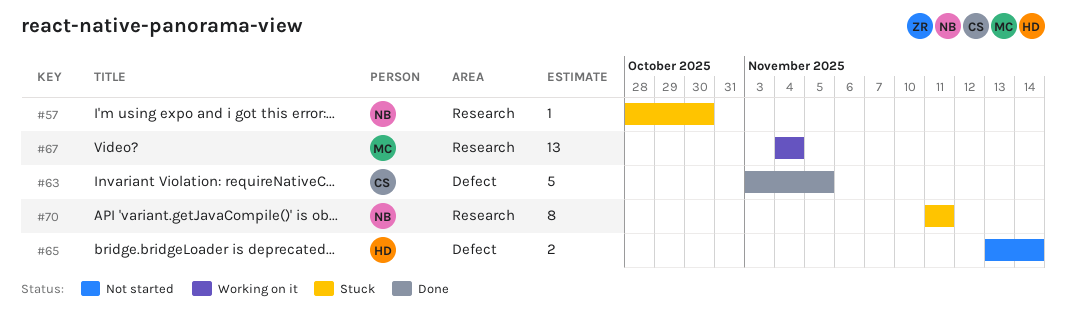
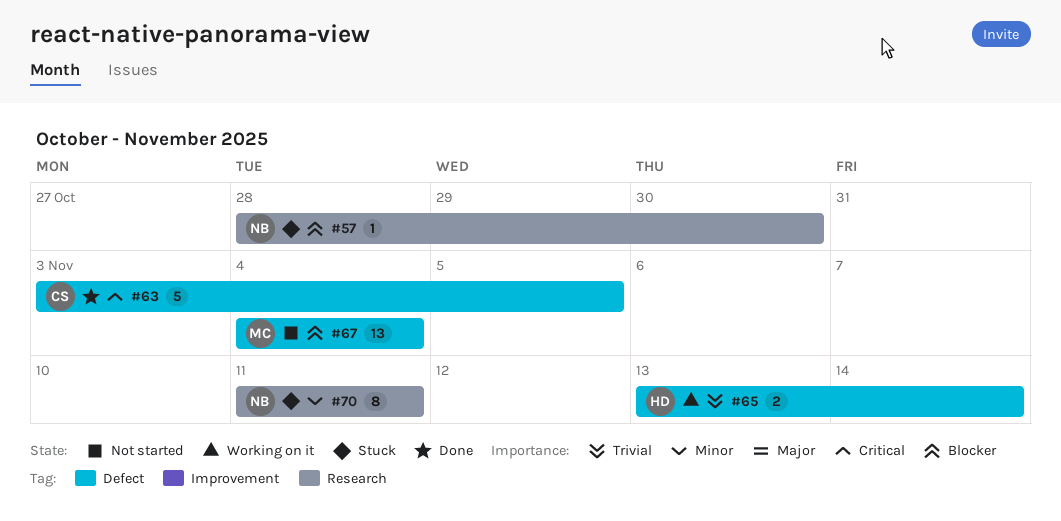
#65, status: Not started -> Working on it
#67, status: Working on it -> Not started
#67, label: Research -> Defect

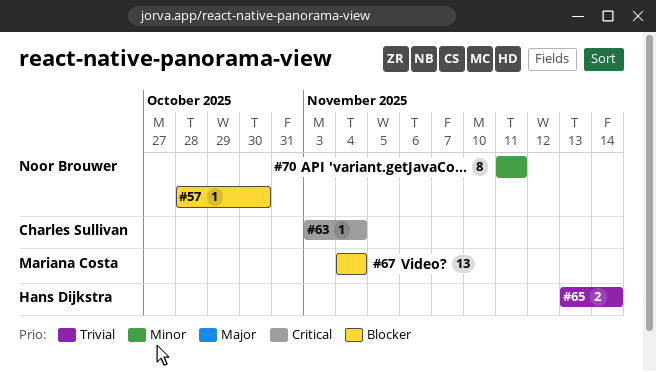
#63, estimate: 5 -> 1
#63, due: Nov 5 -> Nov 4

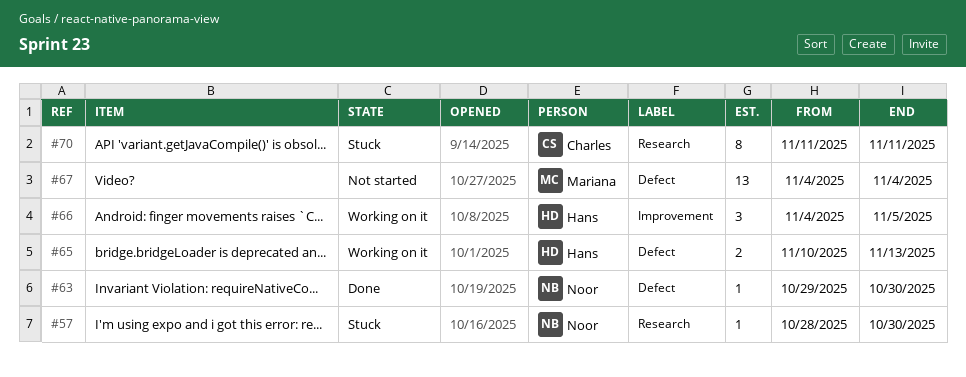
#63, owner: Charles Sullivan -> Noor Brouwer
#63, start: Nov 3 -> Oct 29
#63, due: Nov 4 -> Oct 30
#65, start: Nov 13 -> Nov 10
#65, due: Nov 14 -> Nov 13
#66: none -> present
#70, owner: Noor Brouwer -> Charles Sullivan

